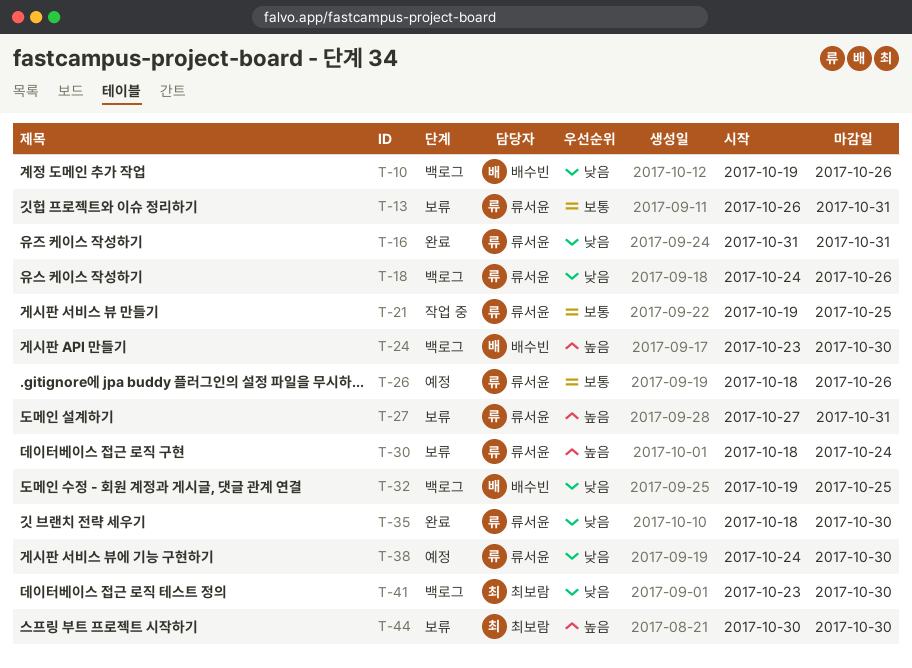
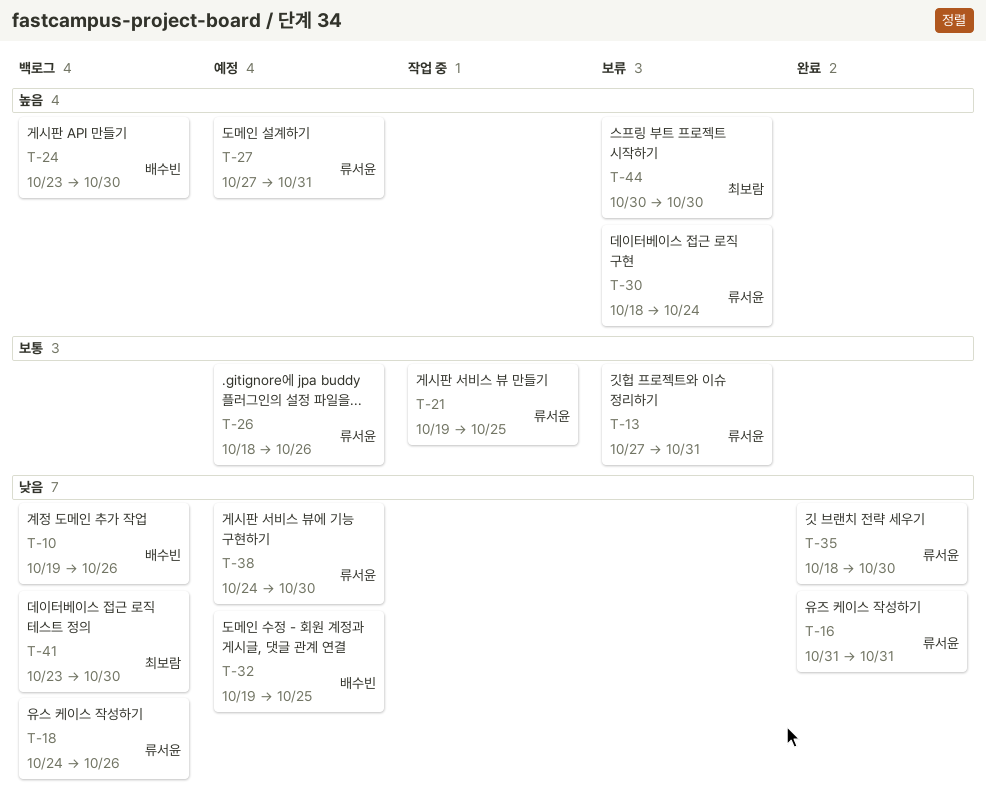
T-13, start: Oct 26 -> Oct 27
T-27, status: 보류 -> 예정
T-32, status: 백로그 -> 예정

